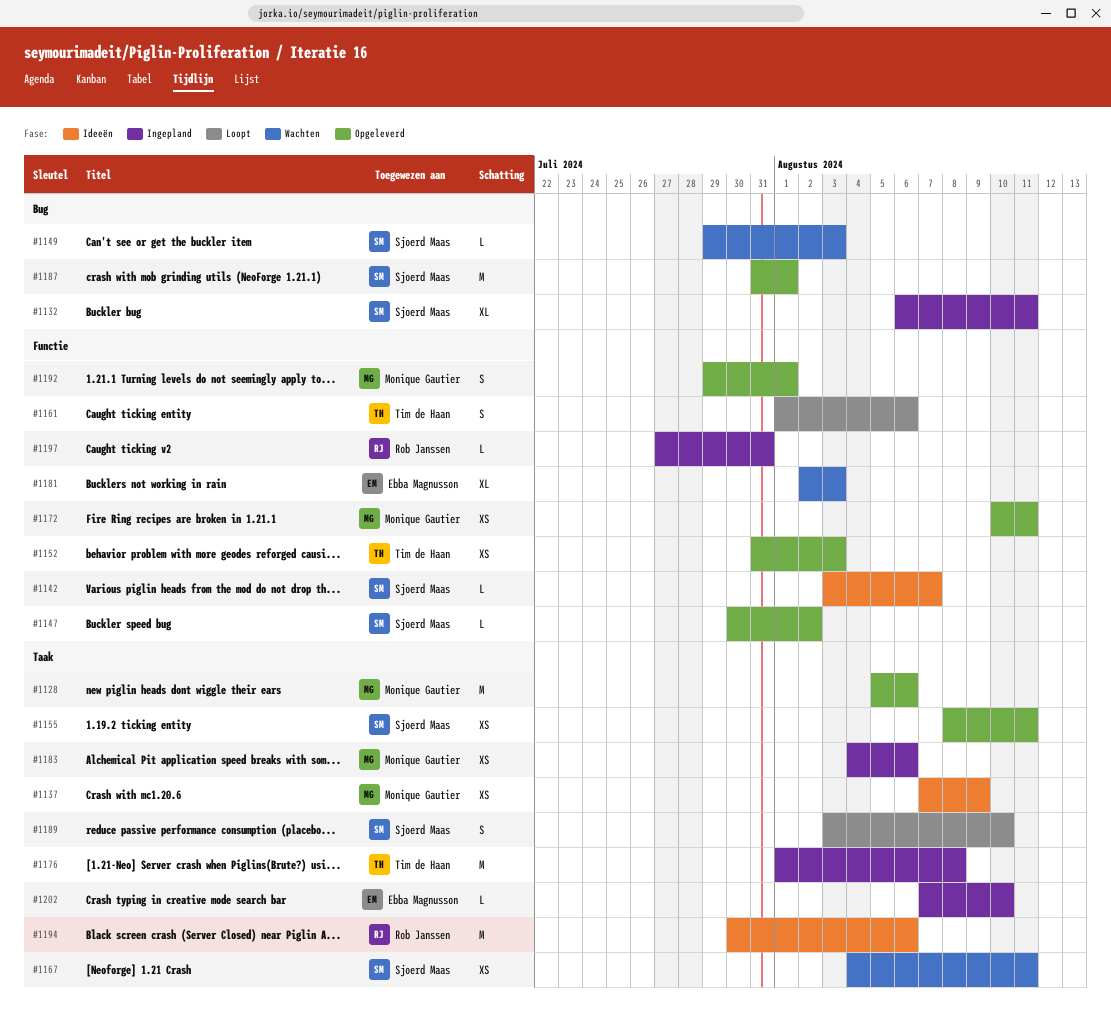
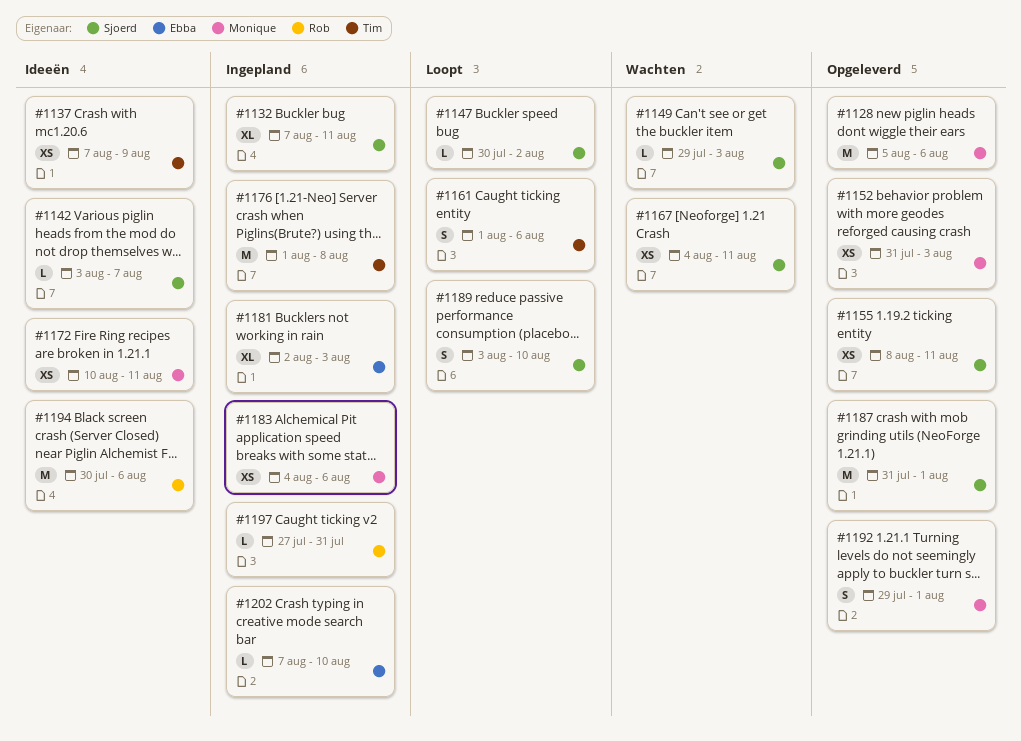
#1132, start: Aug 6 -> Aug 7
#1137, owner: Monique Gautier -> Tim de Haan
#1147, status: Opgeleverd -> Loopt
#1152, owner: Tim de Haan -> Monique Gautier
#1172, status: Opgeleverd -> Ideeën
#1181, status: Wachten -> Ingepland

